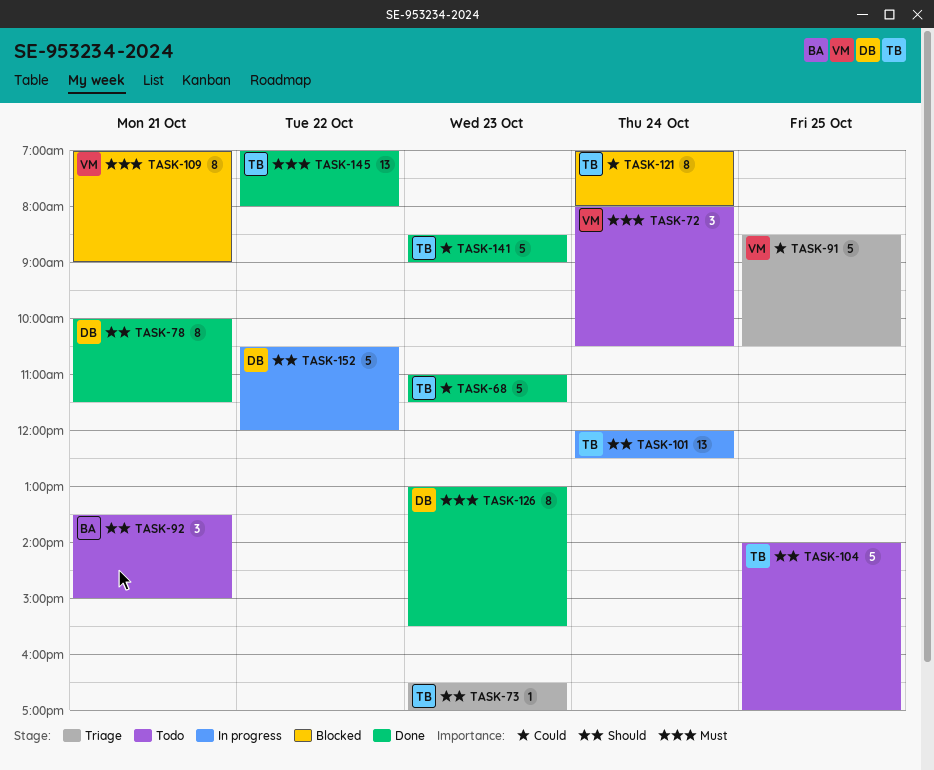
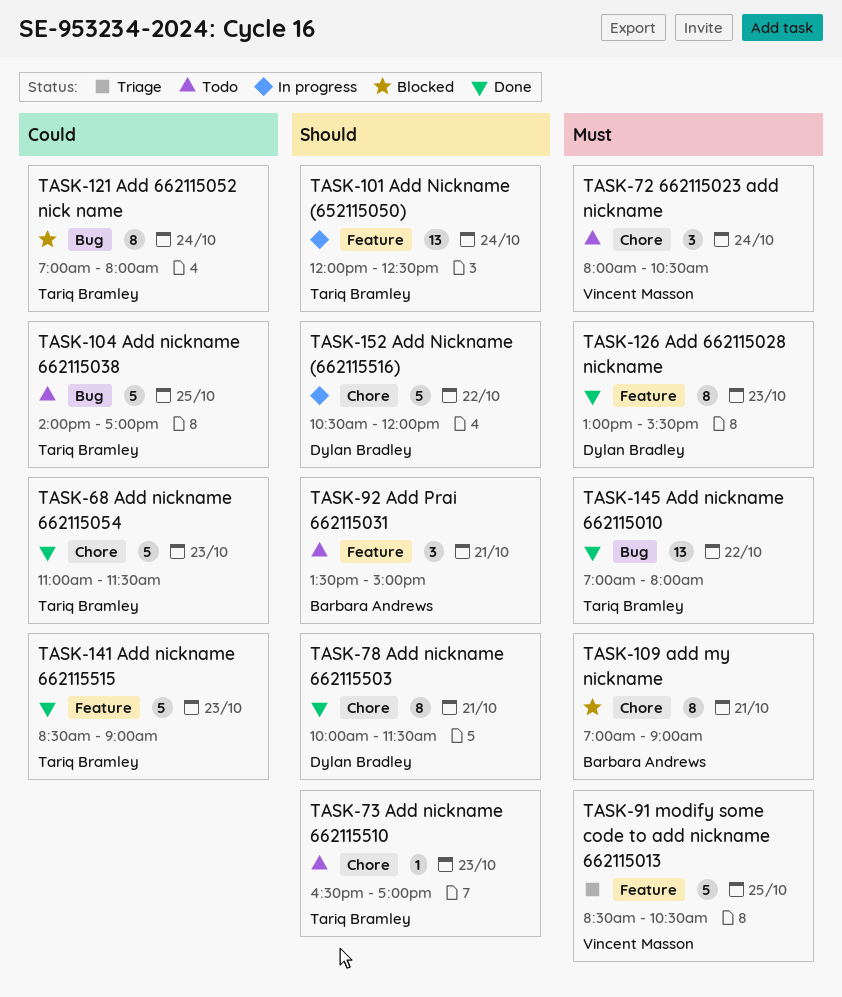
TASK-73, status: Triage -> Todo
TASK-91, priority: Could -> Must
TASK-104, priority: Should -> Could
TASK-109, owner: Vincent Masson -> Barbara Andrews

